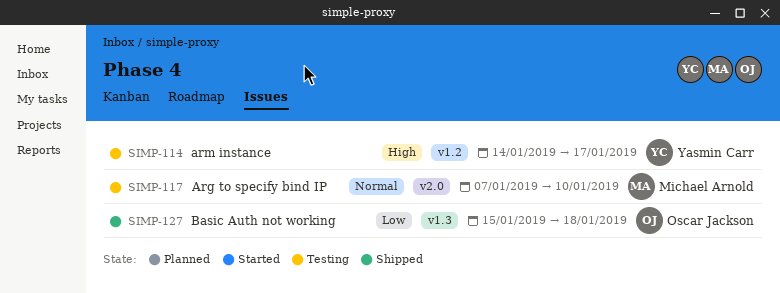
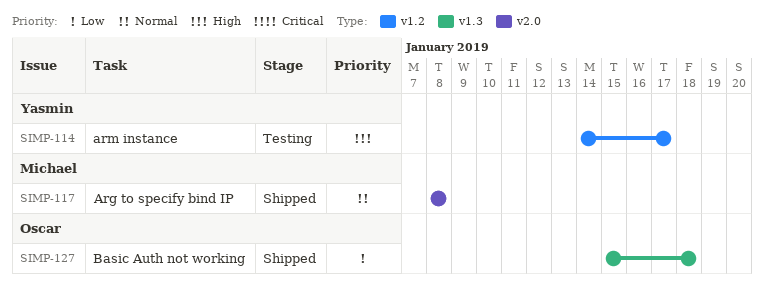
SIMP-117, status: Testing -> Shipped
SIMP-117, start: Jan 7 -> Jan 8
SIMP-117, due: Jan 10 -> Jan 8

